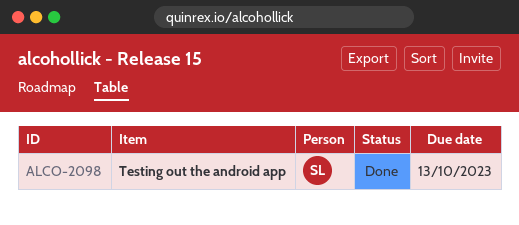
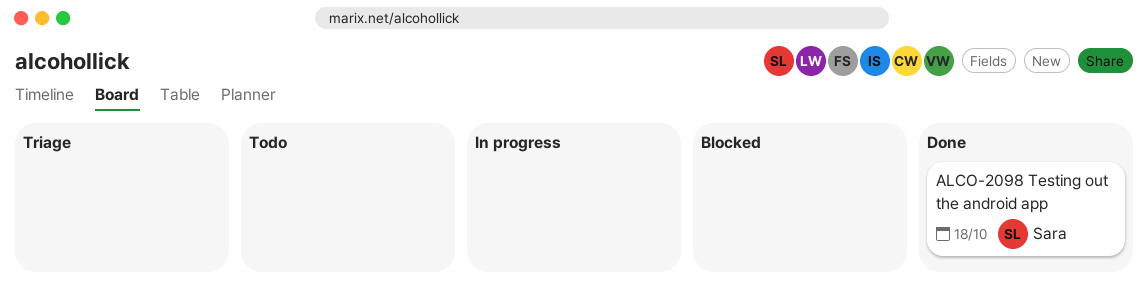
ALCO-2098, due: Oct 13 -> Oct 18

